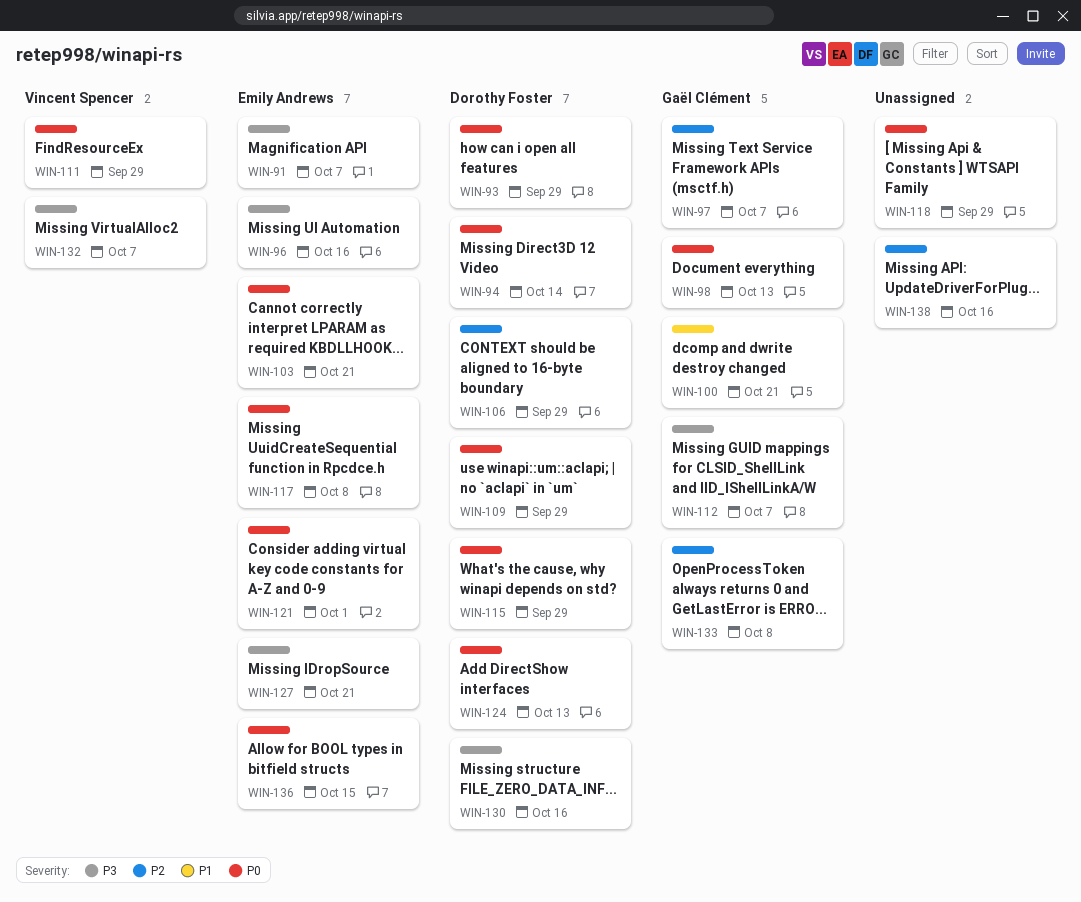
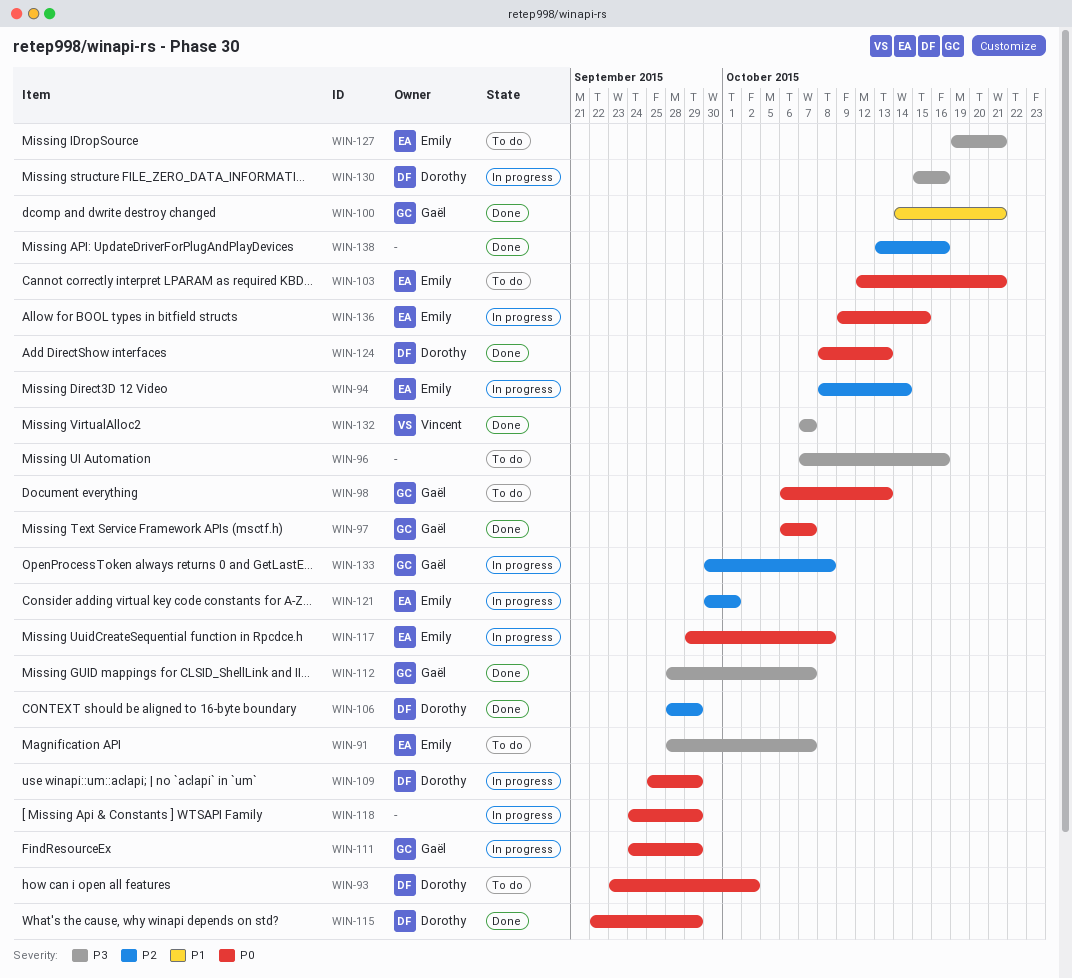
WIN-93, due: Sep 29 -> Oct 2
WIN-94, owner: Dorothy Foster -> Emily Andrews
WIN-94, priority: P0 -> P2
WIN-96, owner: Emily Andrews -> none
WIN-97, priority: P2 -> P0
WIN-111, owner: Vincent Spencer -> Gaël Clément
WIN-121, priority: P0 -> P2

